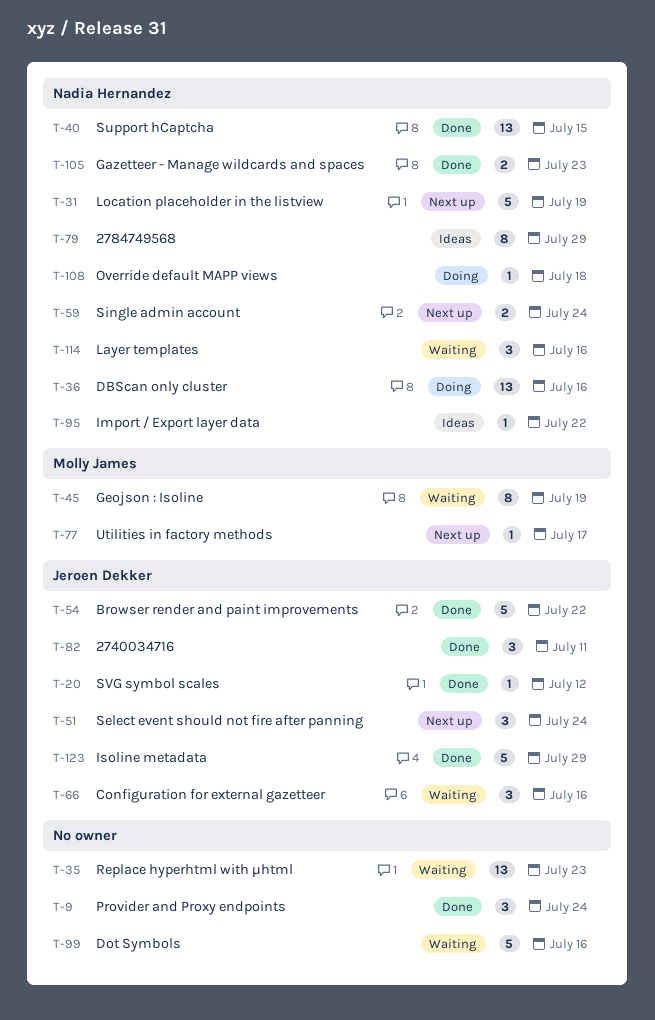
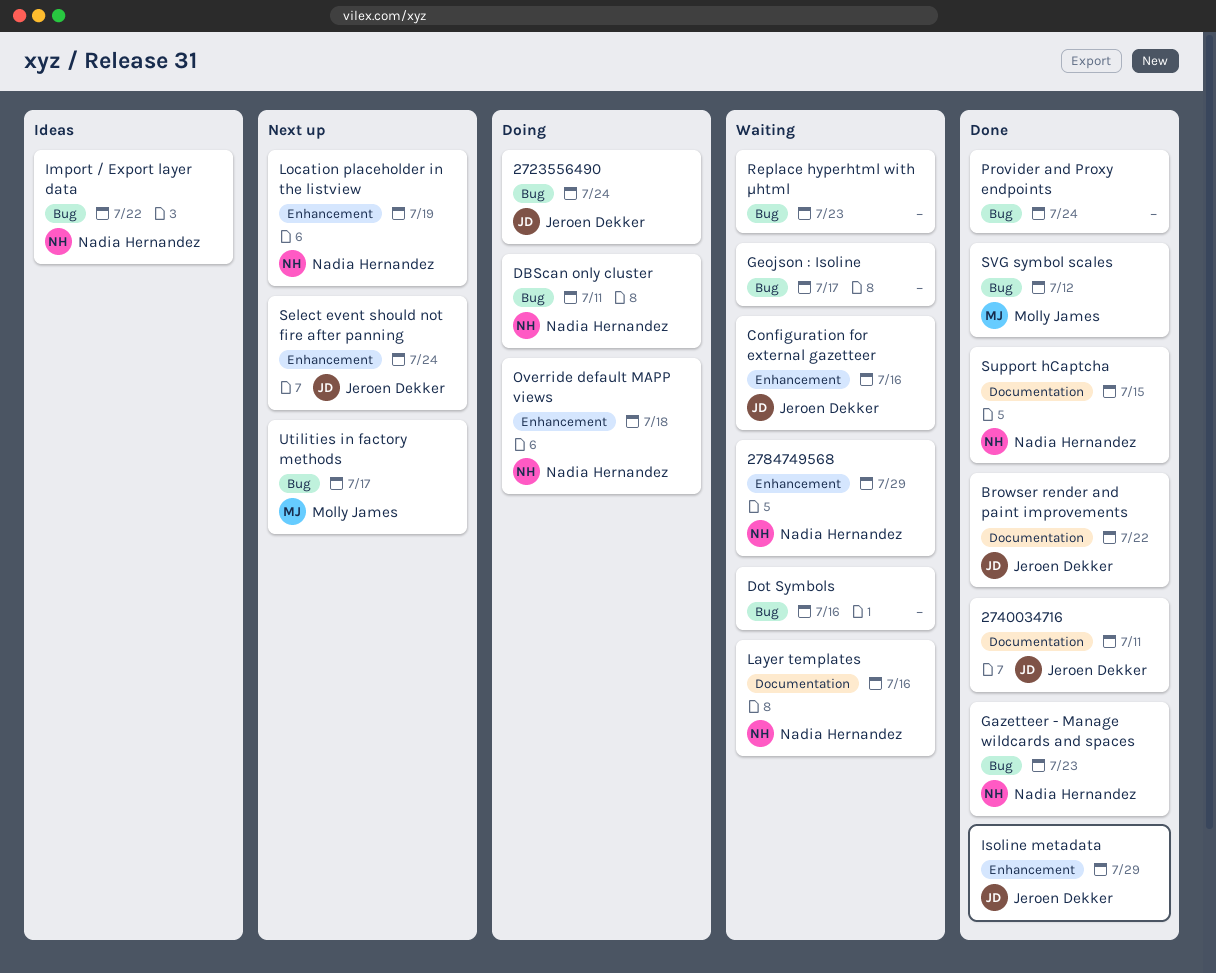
2723556490: none -> present
2784749568, status: Ideas -> Waiting
DBScan only cluster, due: Jul 16 -> Jul 11
Geojson : Isoline, owner: Molly James -> none
Geojson : Isoline, due: Jul 19 -> Jul 17
Single admin account: present -> none
SVG symbol scales, owner: Jeroen Dekker -> Molly James

